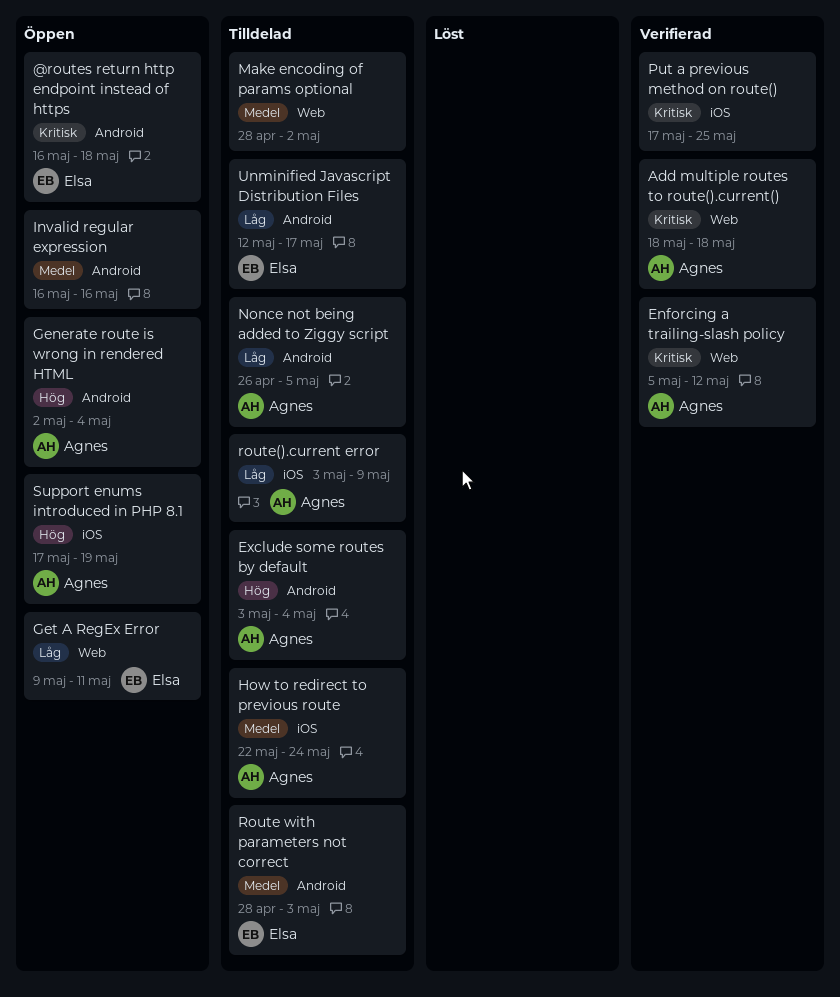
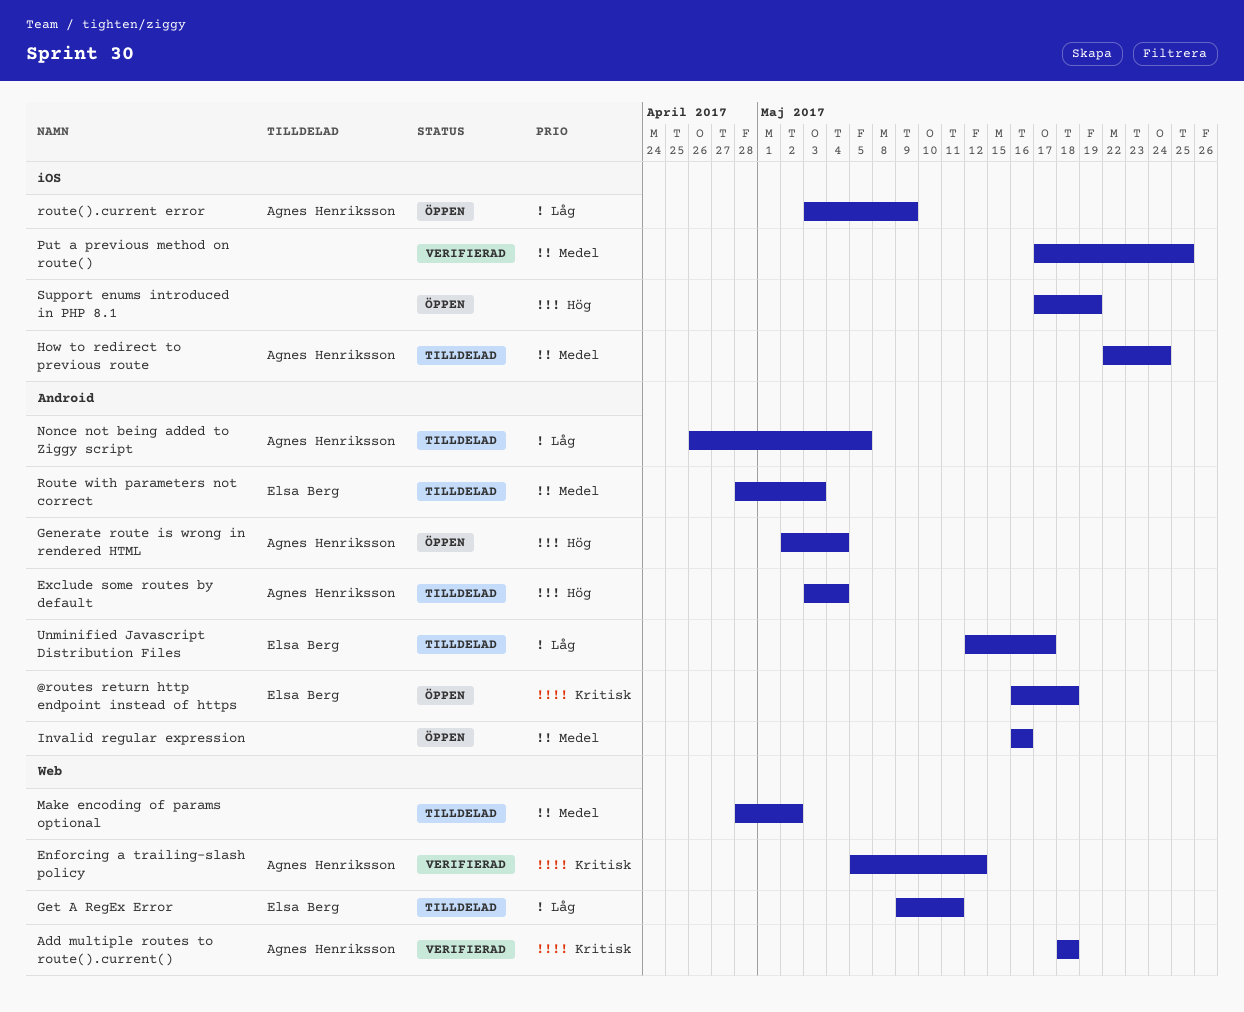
Get A RegEx Error, status: Öppen -> Tilldelad
Put a previous method on route(), priority: Kritisk -> Medel
route().current error, status: Tilldelad -> Öppen
Support enums introduced in PHP 8.1, owner: Agnes Henriksson -> none

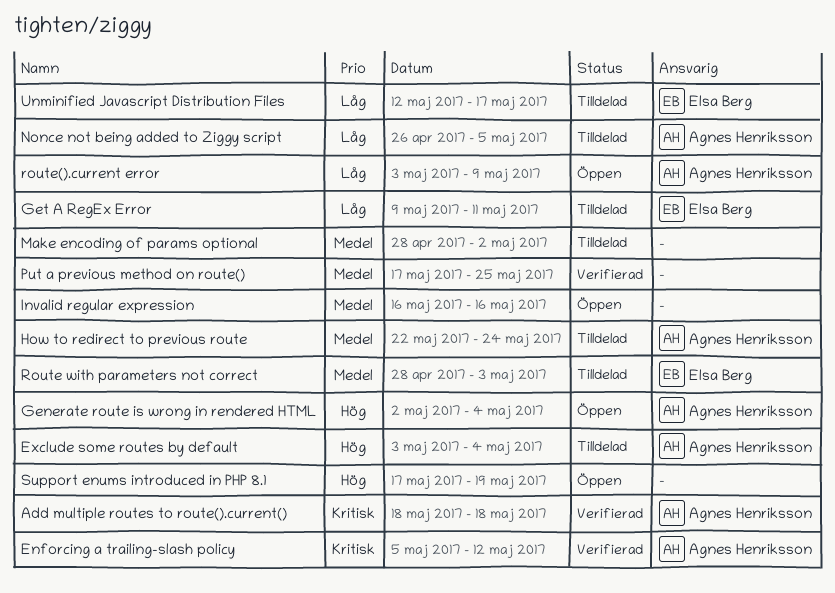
@routes return http endpoint instead of https: present -> none

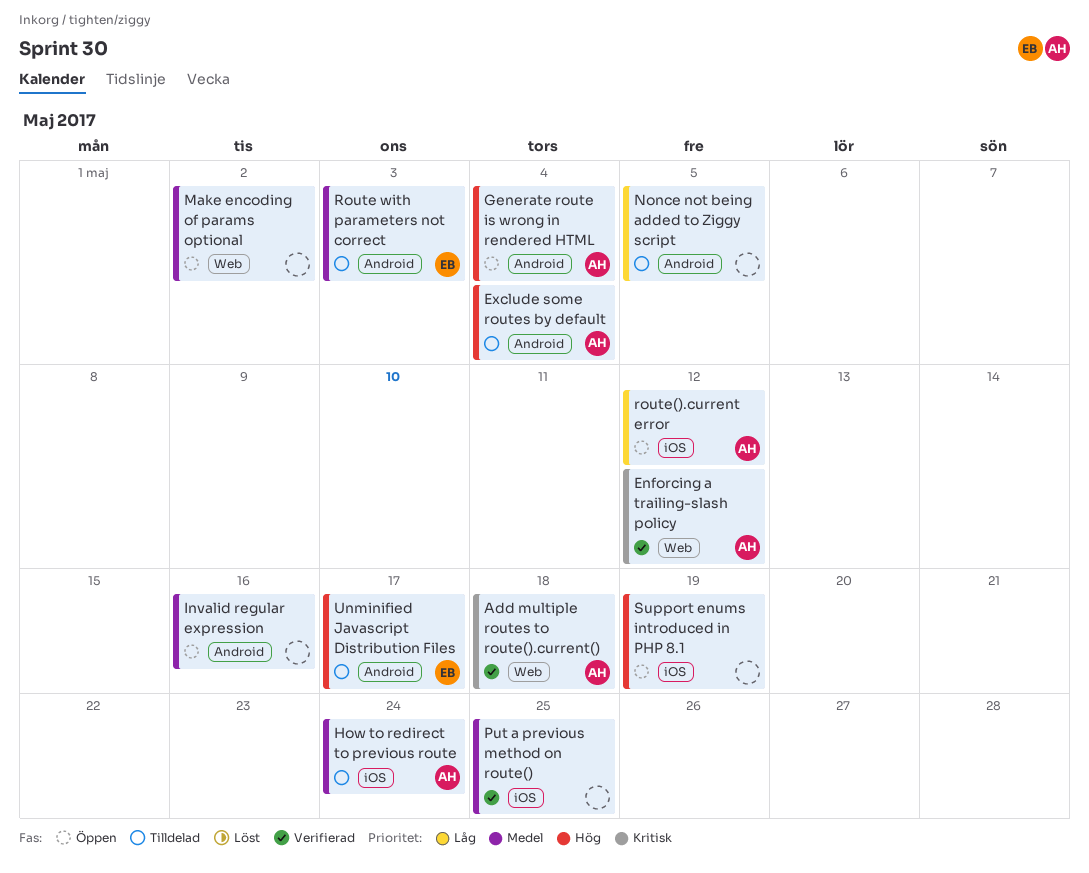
Get A RegEx Error: present -> none
Make encoding of params optional, status: Tilldelad -> Öppen
Nonce not being added to Ziggy script, owner: Agnes Henriksson -> none
route().current error, due: May 9 -> May 12
Unminified Javascript Distribution Files, priority: Låg -> Hög

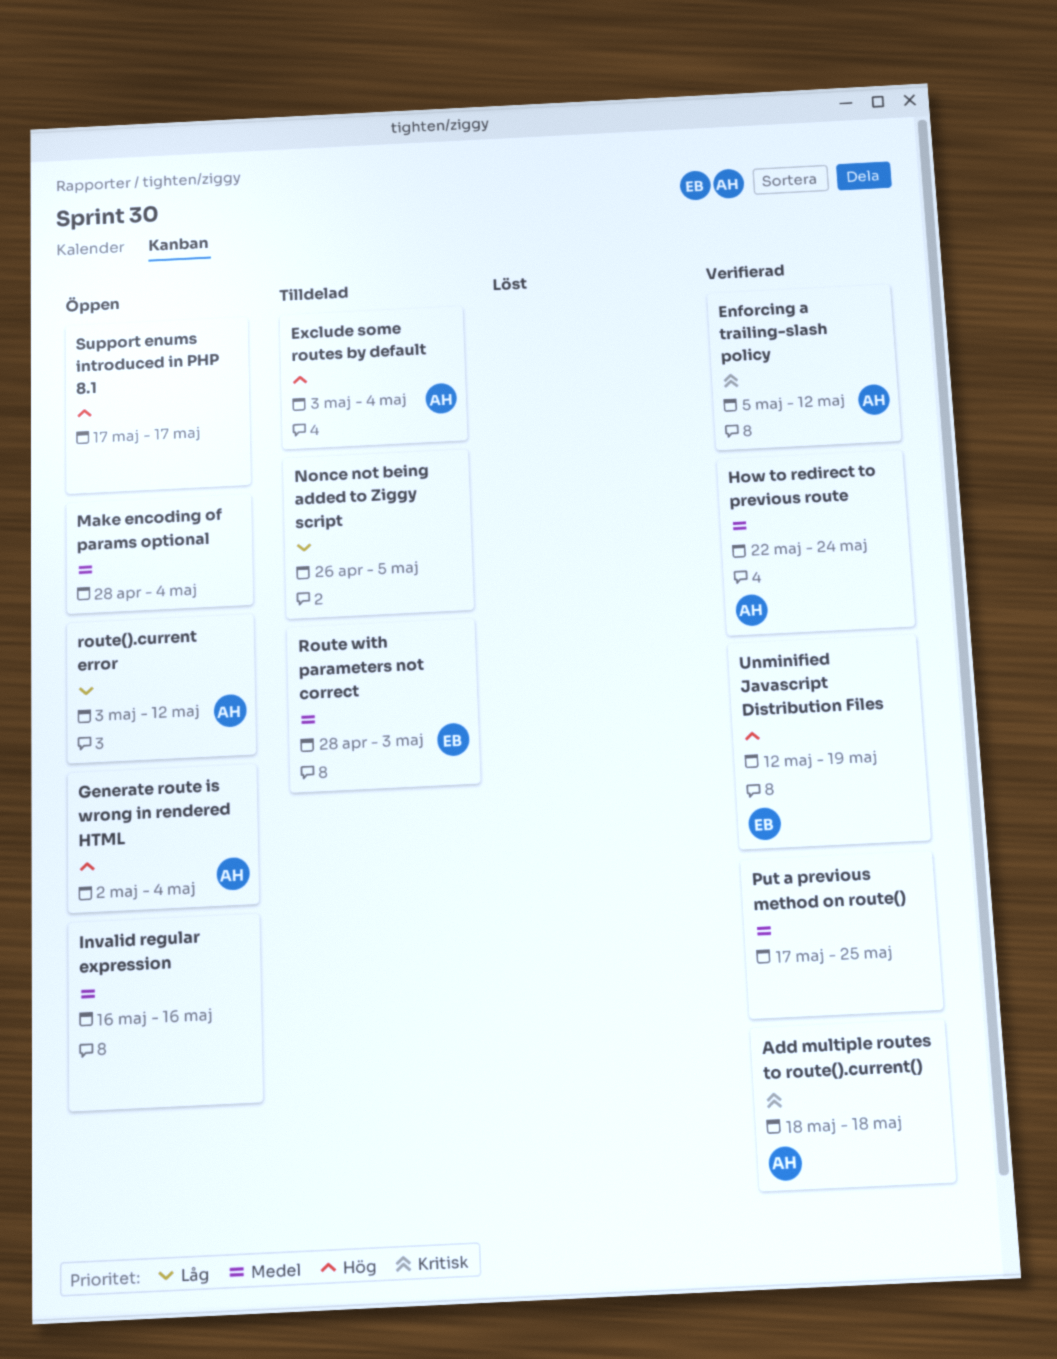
How to redirect to previous route, status: Tilldelad -> Verifierad
Make encoding of params optional, due: May 2 -> May 4
Support enums introduced in PHP 8.1, due: May 19 -> May 17
Unminified Javascript Distribution Files, status: Tilldelad -> Verifierad
Unminified Javascript Distribution Files, due: May 17 -> May 19

